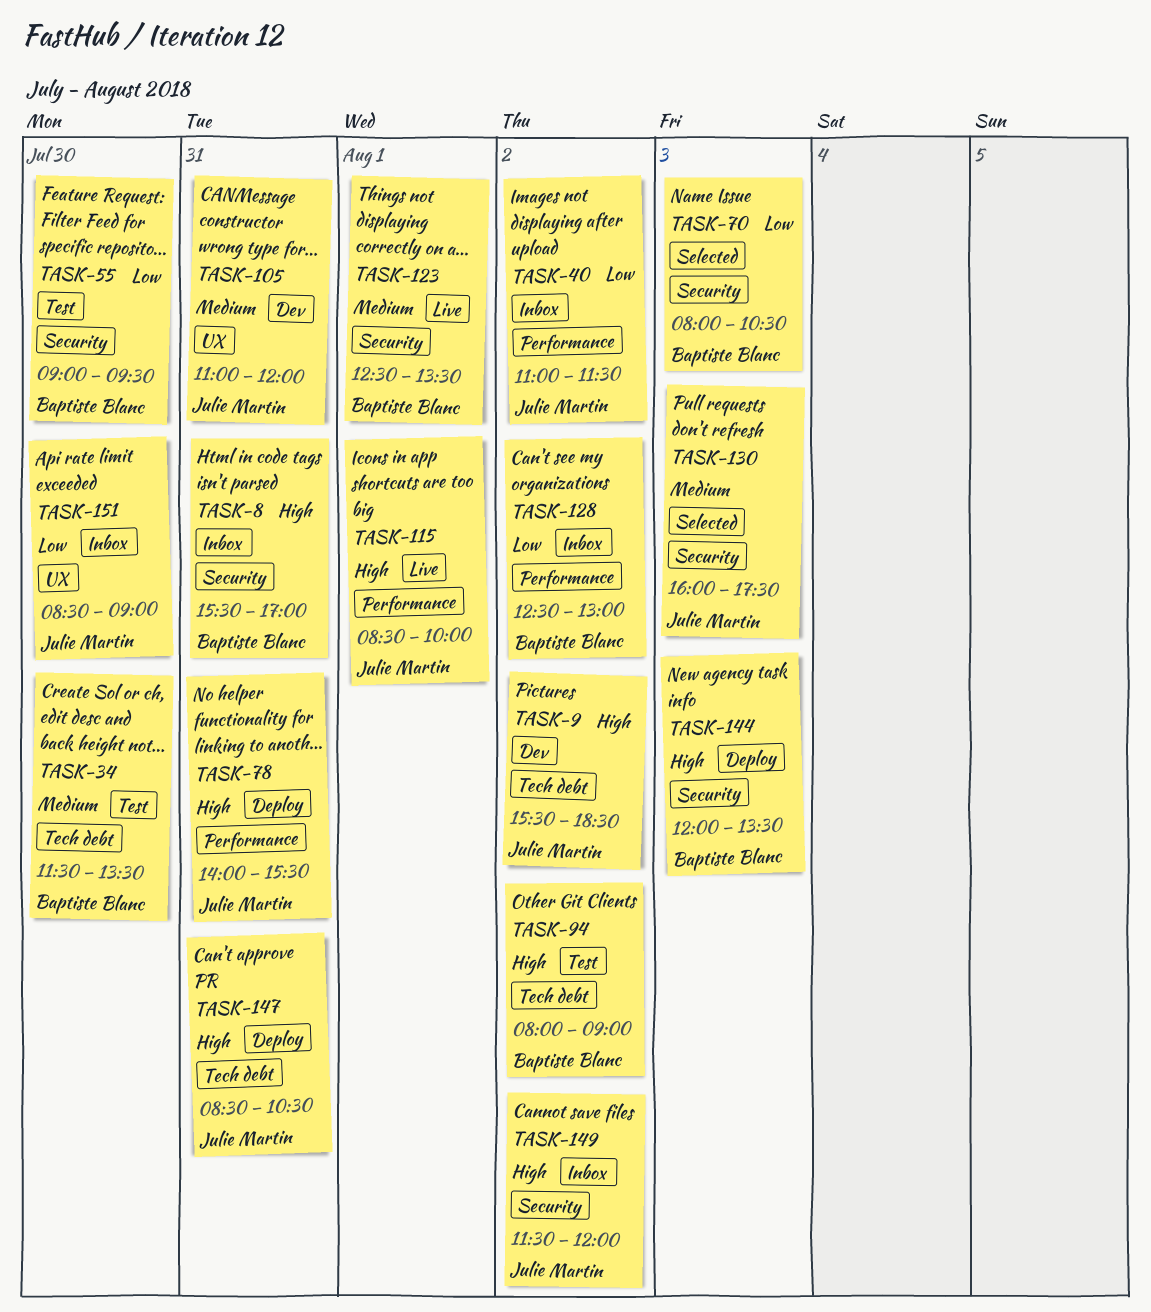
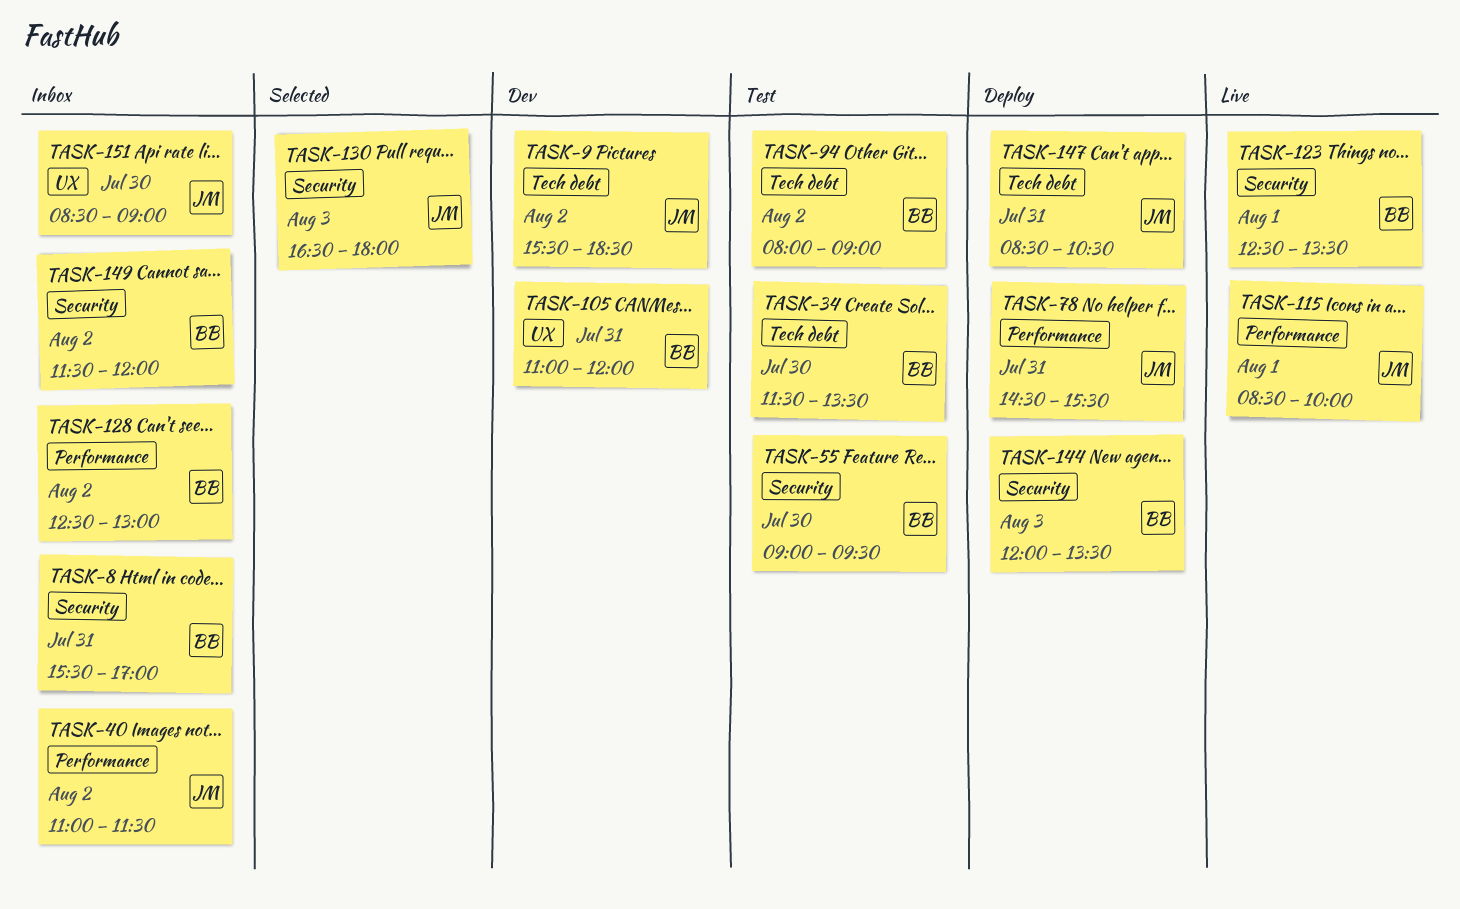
TASK-70: present -> none
TASK-78, begins: 14:00 -> 14:30
TASK-105, owner: Julie Martin -> Baptiste Blanc
TASK-130, begins: 16:00 -> 16:30
TASK-130, ends: 17:30 -> 18:00
TASK-149, owner: Julie Martin -> Baptiste Blanc

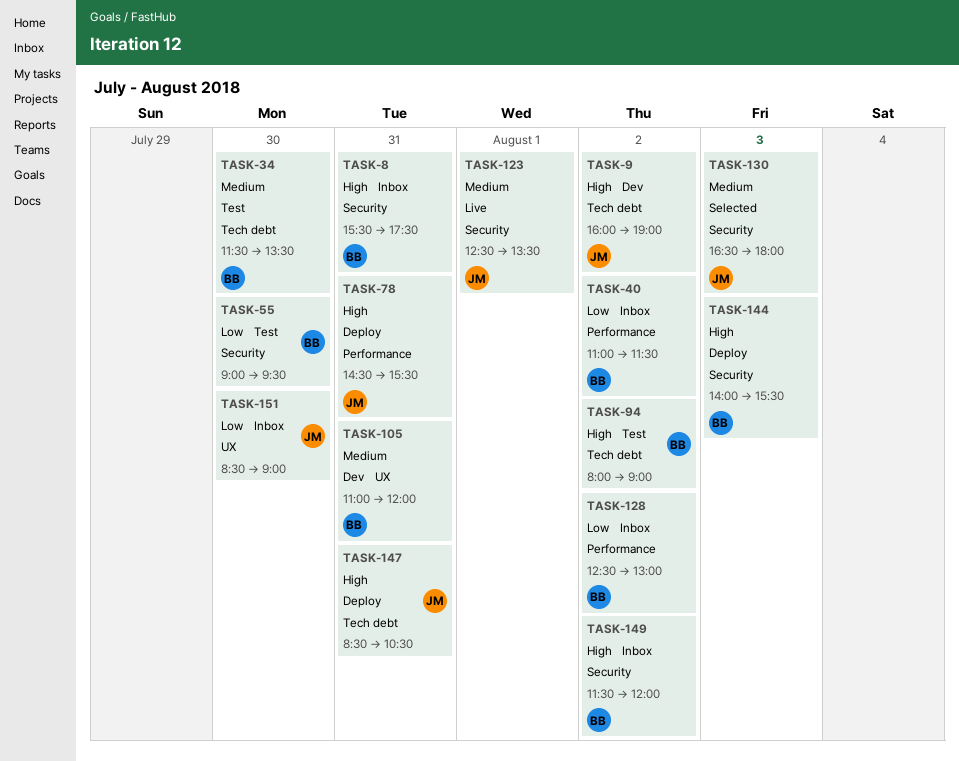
TASK-8, ends: 17:00 -> 17:30
TASK-9, begins: 15:30 -> 16:00
TASK-9, ends: 18:30 -> 19:00
TASK-40, owner: JM -> BB
TASK-115: present -> none
TASK-123, owner: BB -> JM
TASK-144, begins: 12:00 -> 14:00
TASK-144, ends: 13:30 -> 15:30

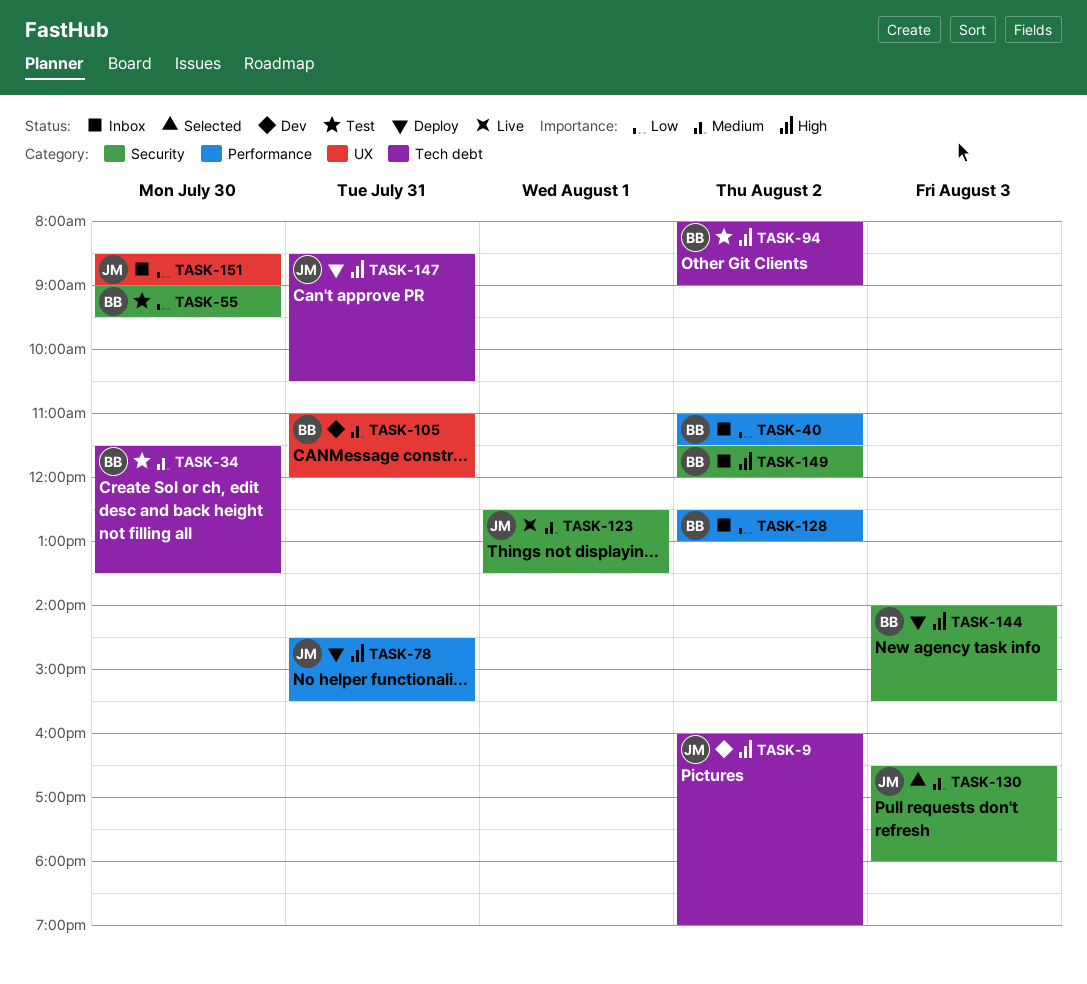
TASK-8: present -> none

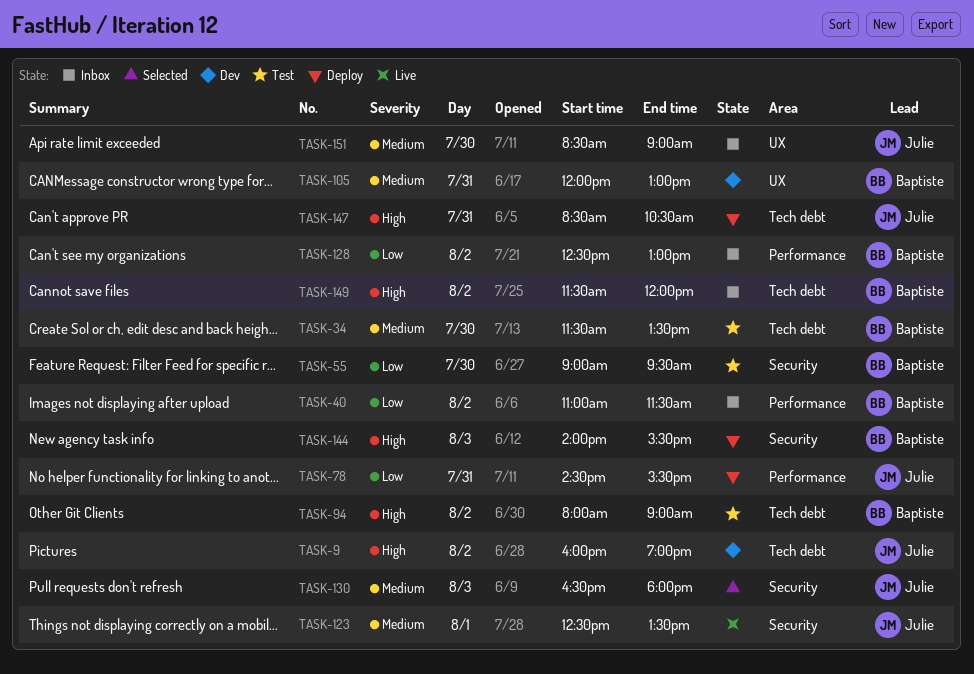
TASK-78, priority: High -> Low
TASK-105, begins: 11:00 -> 12:00
TASK-105, ends: 12:00 -> 13:00
TASK-149, label: Security -> Tech debt
TASK-151, priority: Low -> Medium

